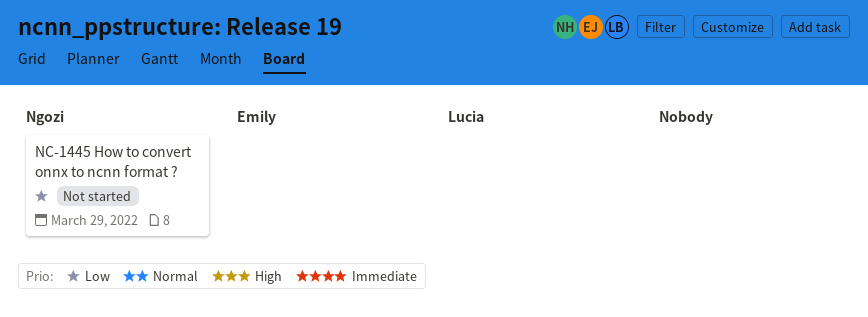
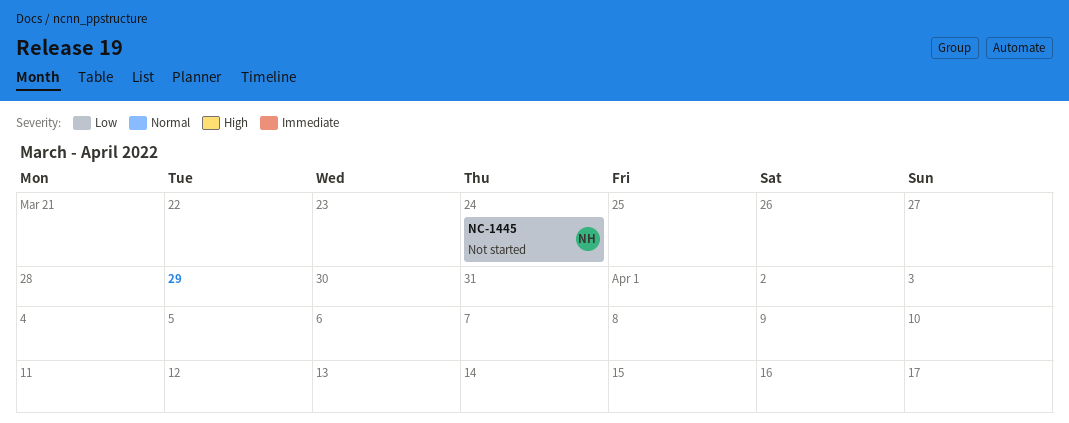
NC-1445, due: Mar 29 -> Mar 24

